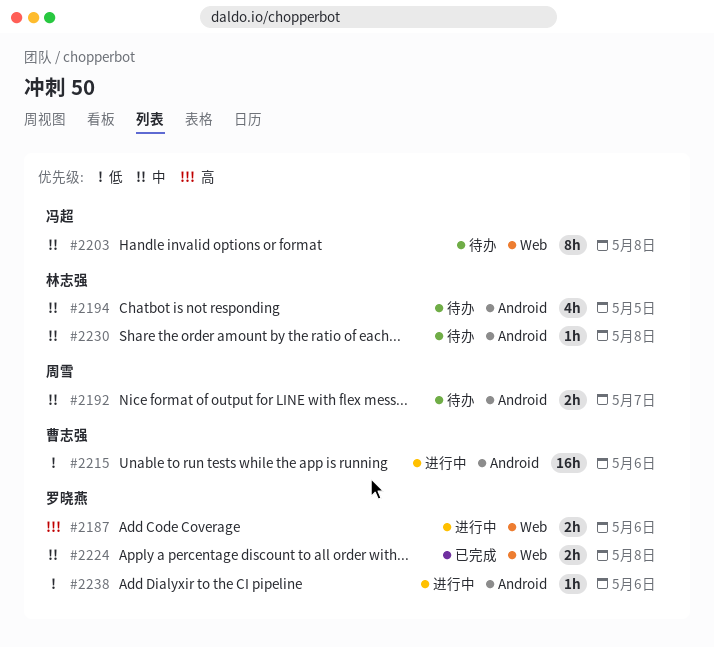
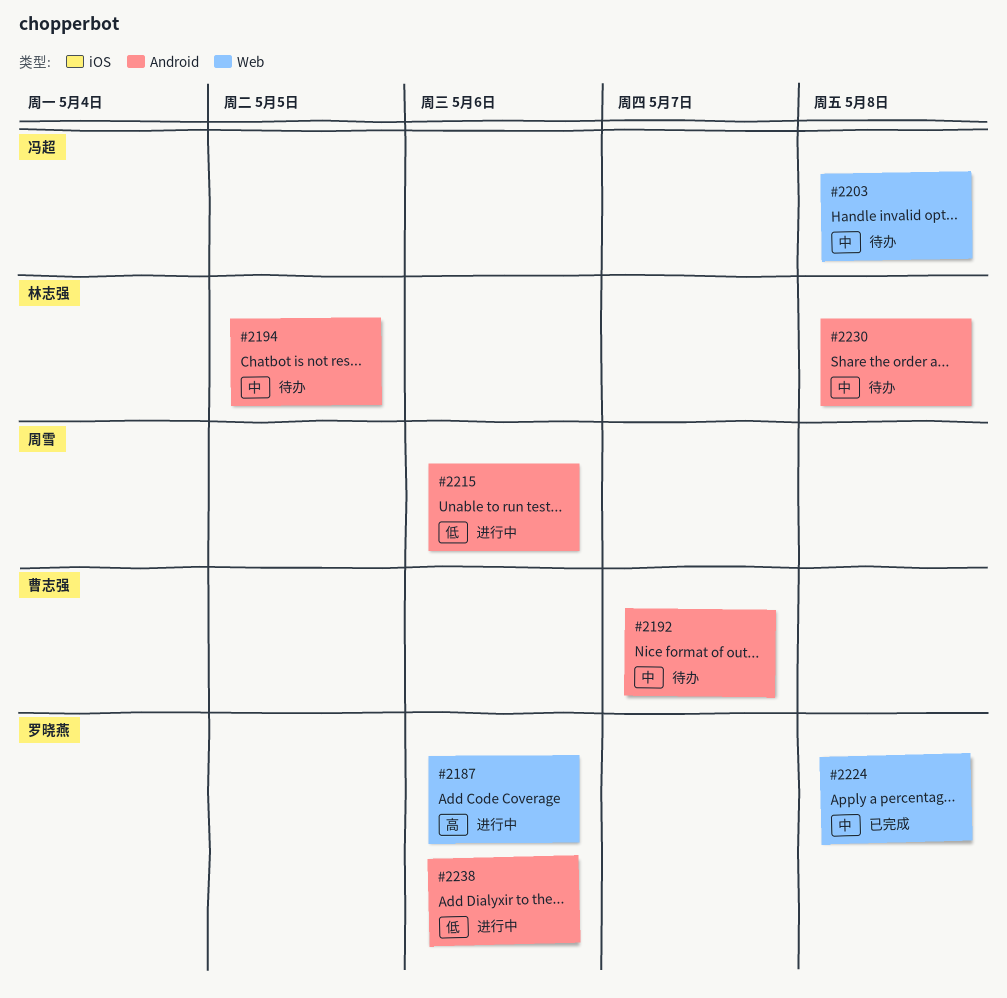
#2192, owner: 周雪 -> 曹志强
#2215, owner: 曹志强 -> 周雪

